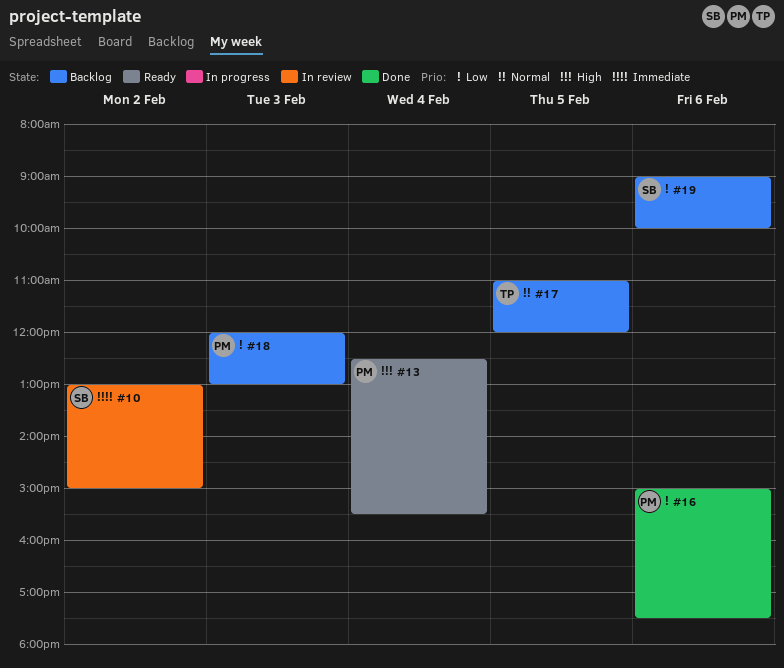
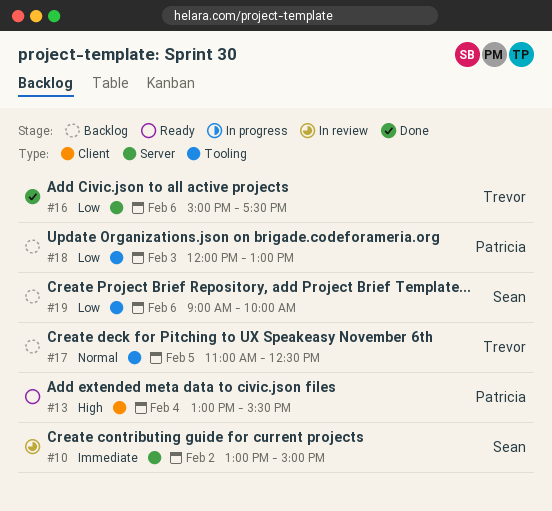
#13, begins: 12:30 -> 13:00
#16, owner: Patricia -> Trevor
#17, ends: 12:00 -> 12:30

